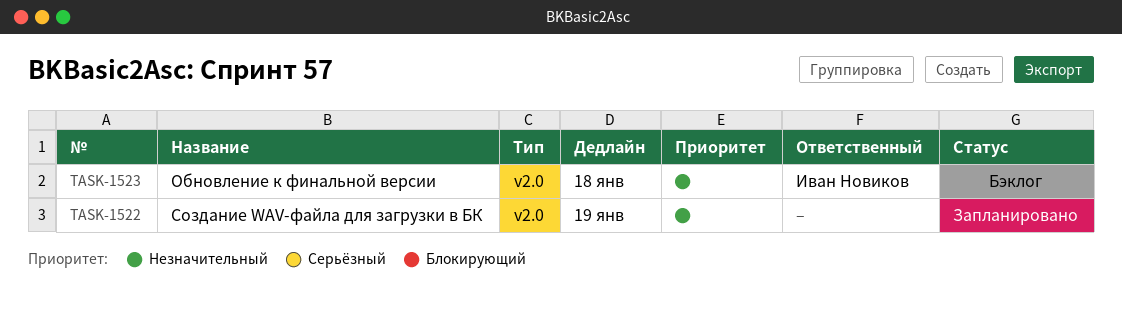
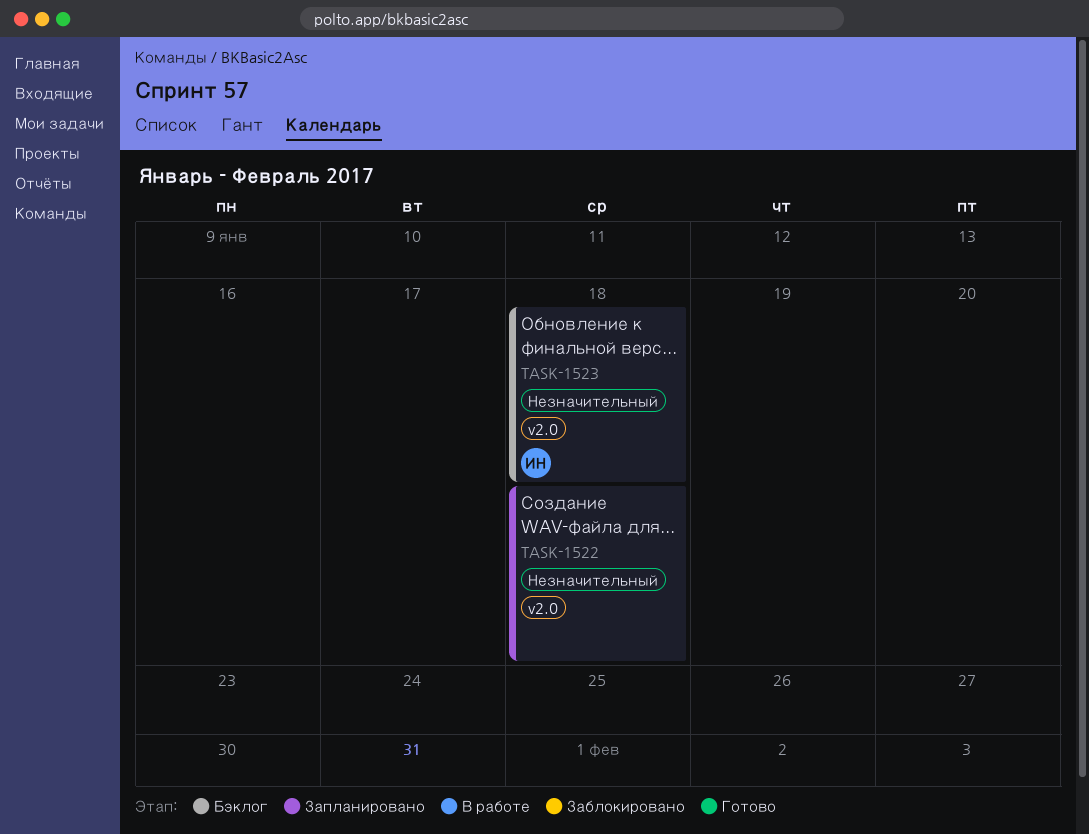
TASK-1522, due: Jan 19 -> Jan 18

